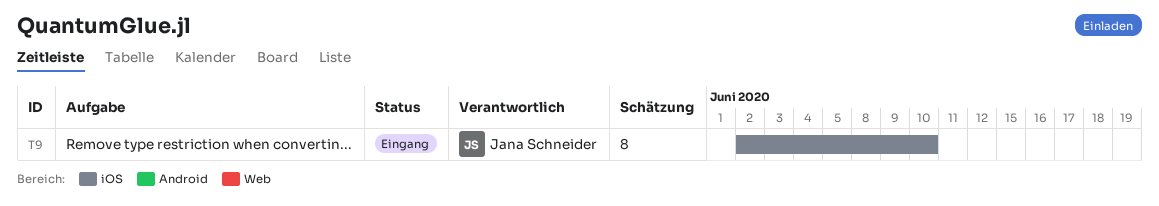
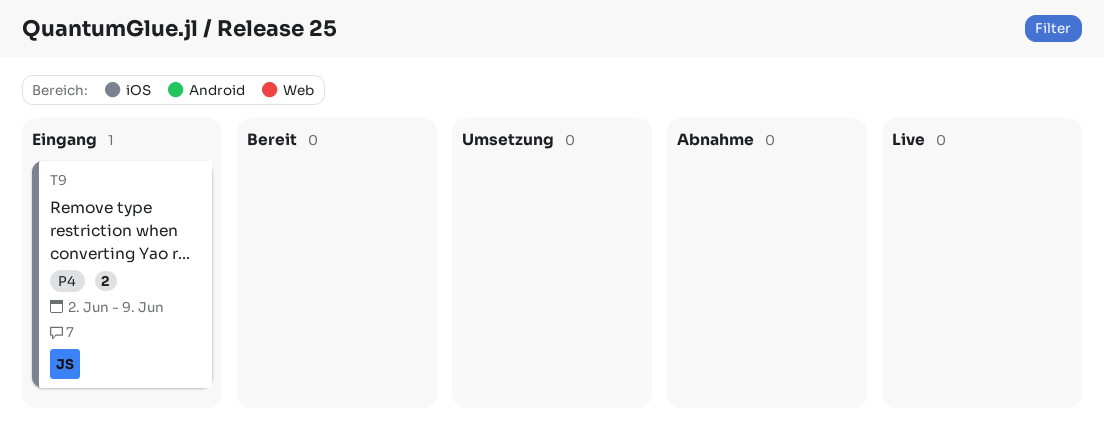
T9, estimate: 8 -> 2
T9, due: Jun 10 -> Jun 9

